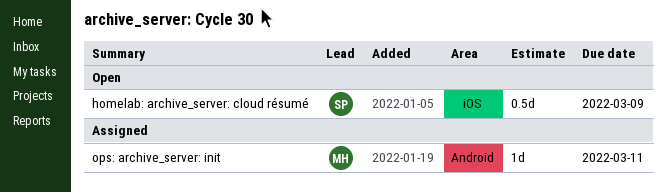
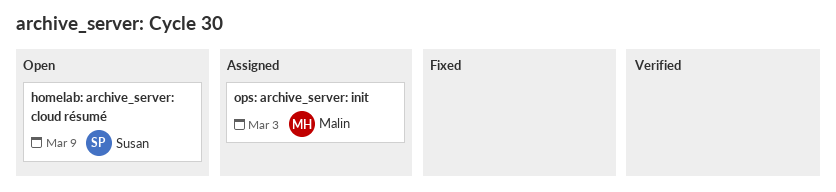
ops: archive_server: init, due: Mar 11 -> Mar 3

